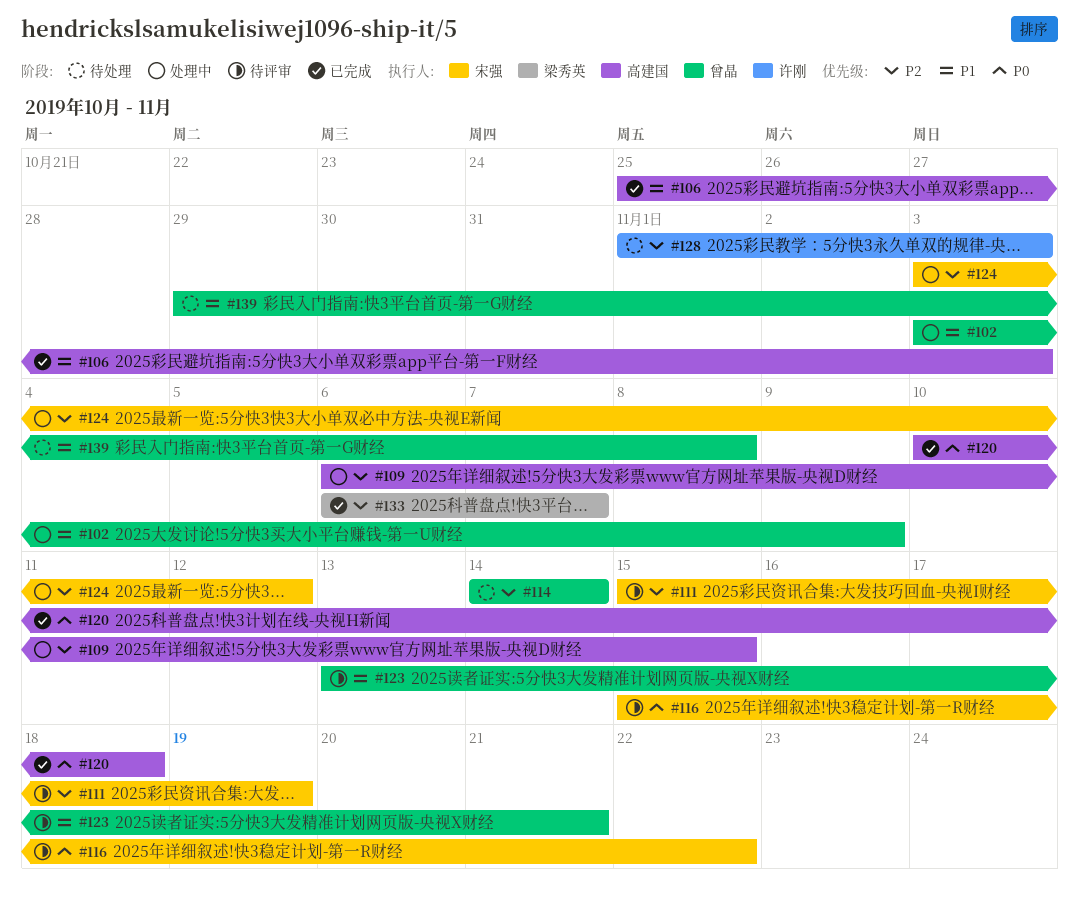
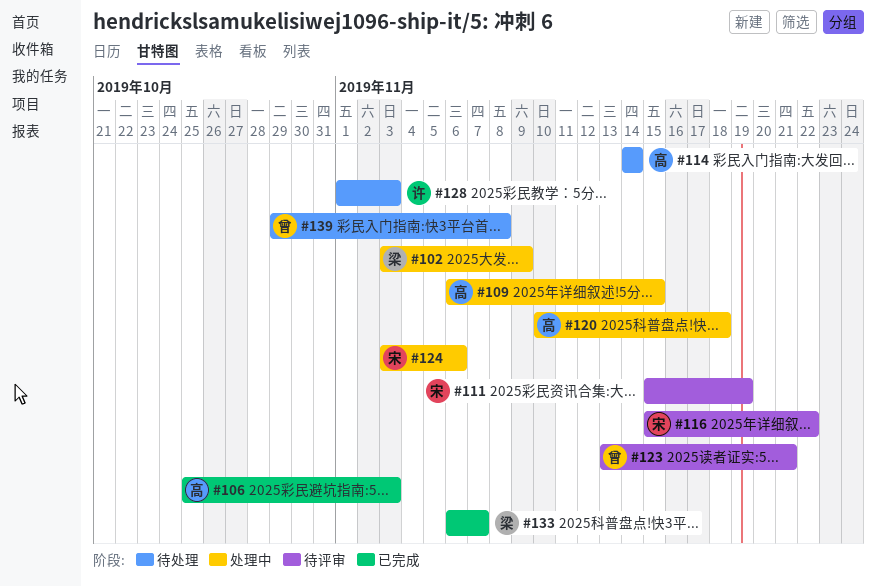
#102, owner: 曾晶 -> 梁秀英
#114, owner: 曾晶 -> 高建国
#120, status: 已完成 -> 处理中
#124, due: Nov 12 -> Nov 6

